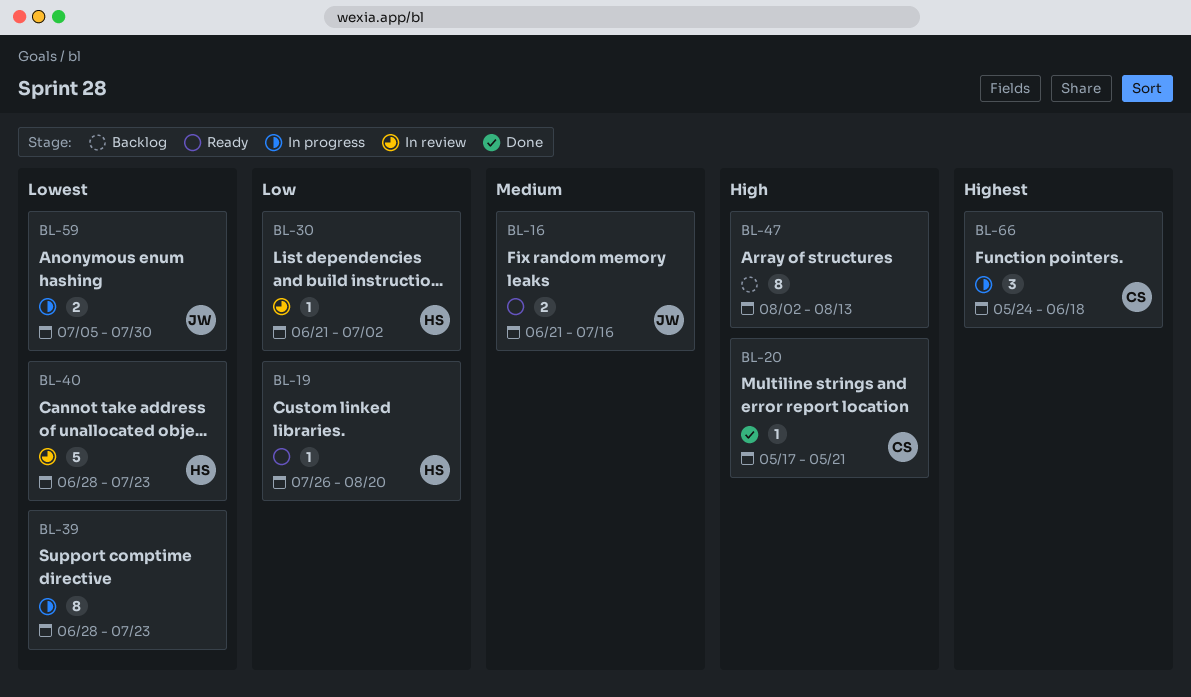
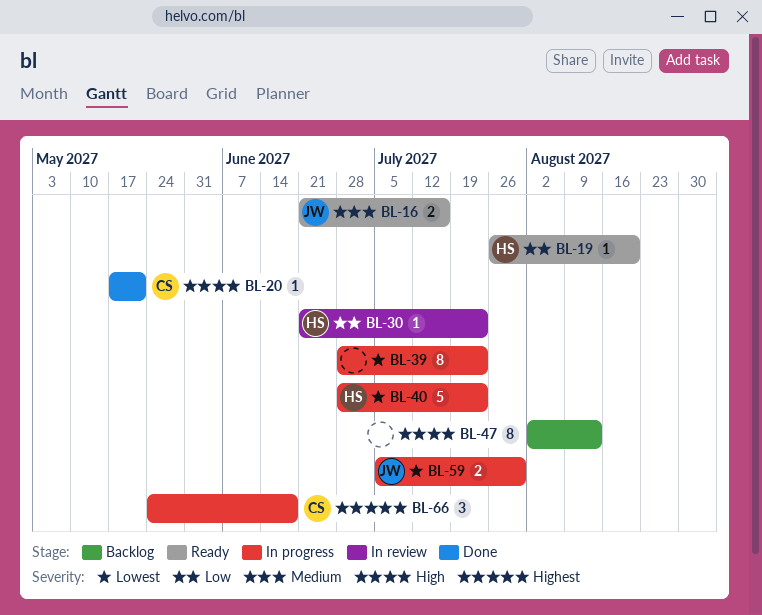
BL-30, due: Jul 2 -> Jul 23
BL-40, status: In review -> In progress

